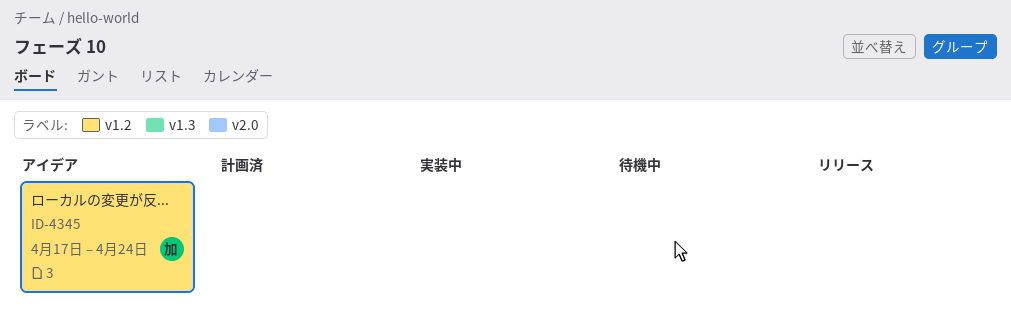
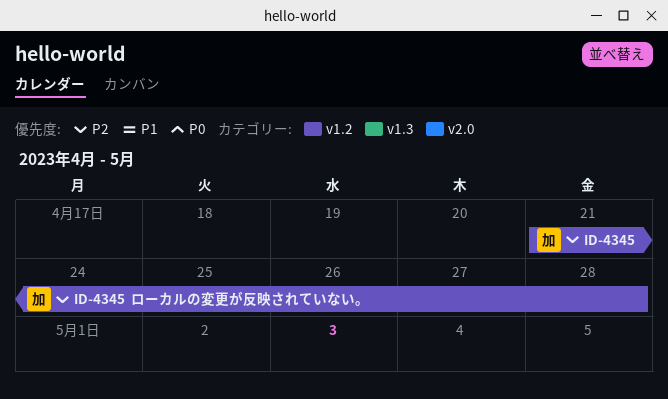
ID-4345, start: Apr 17 -> Apr 21
ID-4345, due: Apr 24 -> Apr 28

